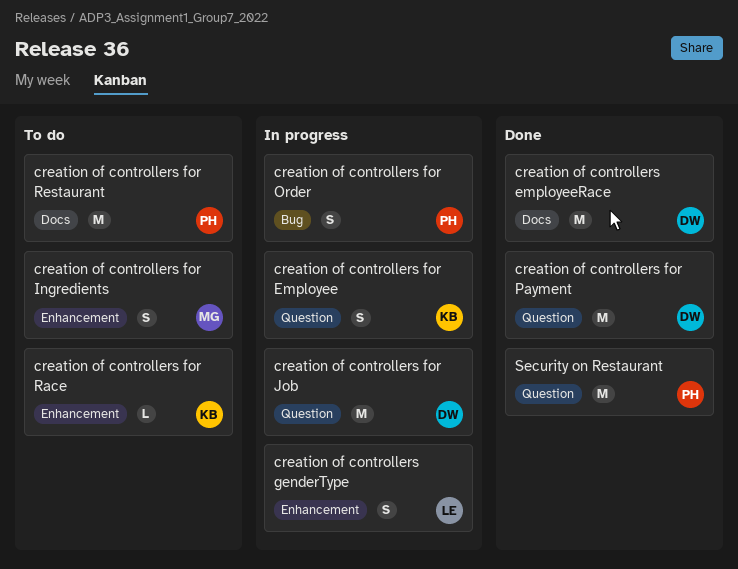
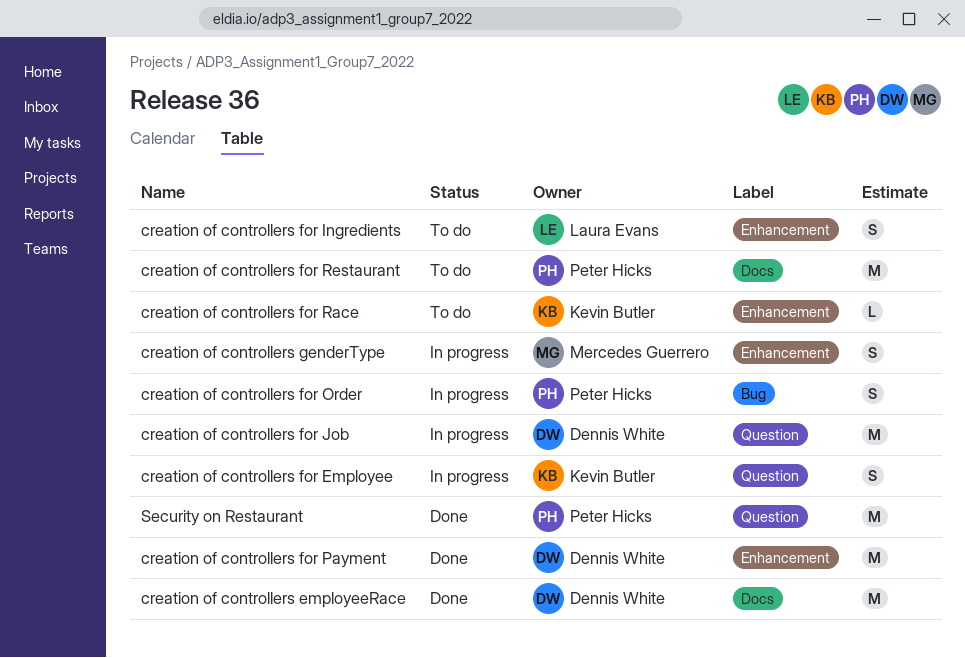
creation of controllers for Ingredients, owner: Mercedes Guerrero -> Laura Evans
creation of controllers for Payment, label: Question -> Enhancement
creation of controllers genderType, owner: Laura Evans -> Mercedes Guerrero

